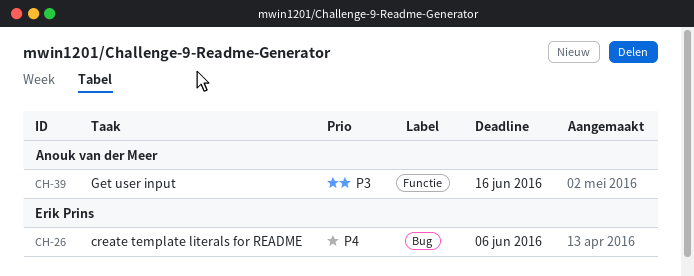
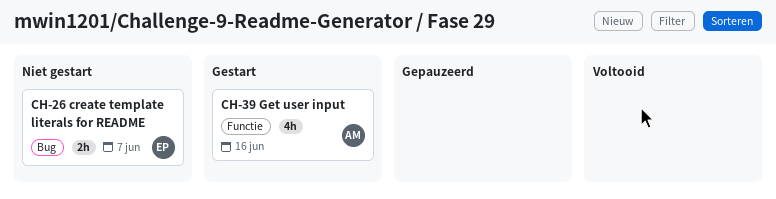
CH-26, due: Jun 6 -> Jun 7

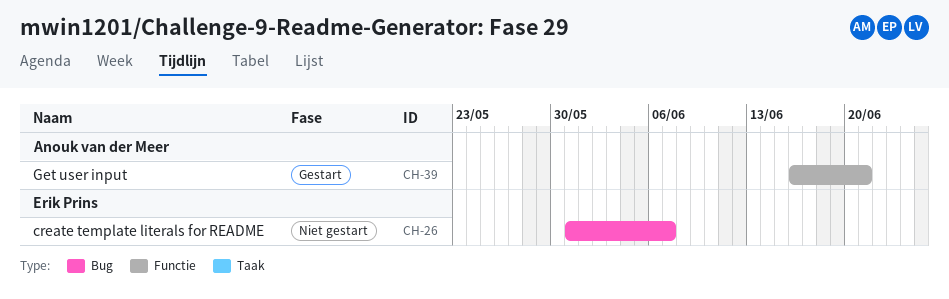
CH-39, due: Jun 16 -> Jun 21

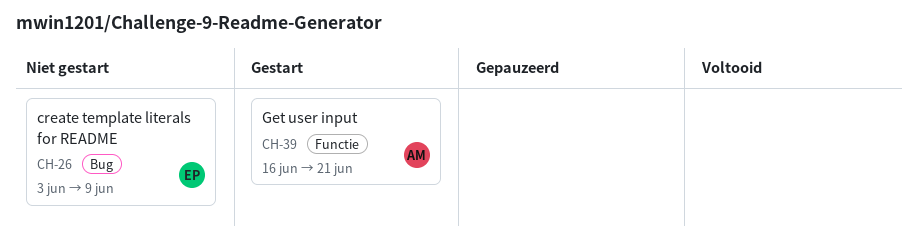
CH-26, start: May 31 -> Jun 3
CH-26, due: Jun 7 -> Jun 9

